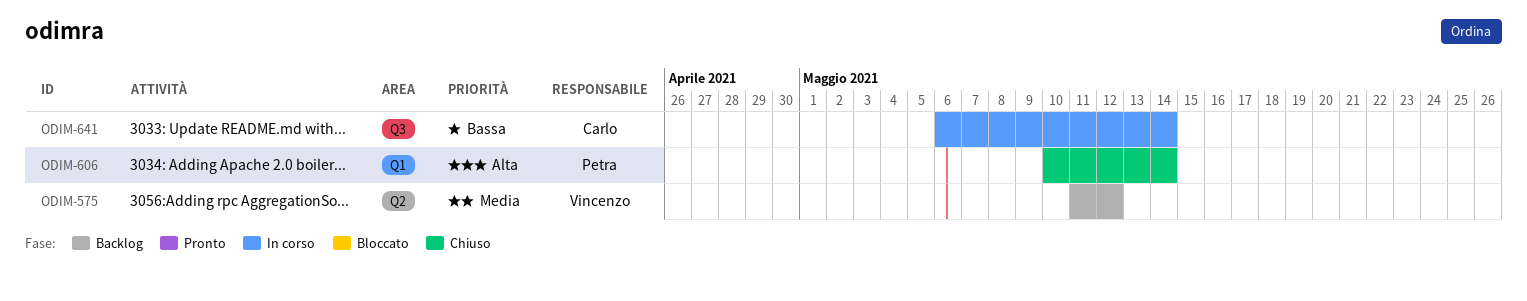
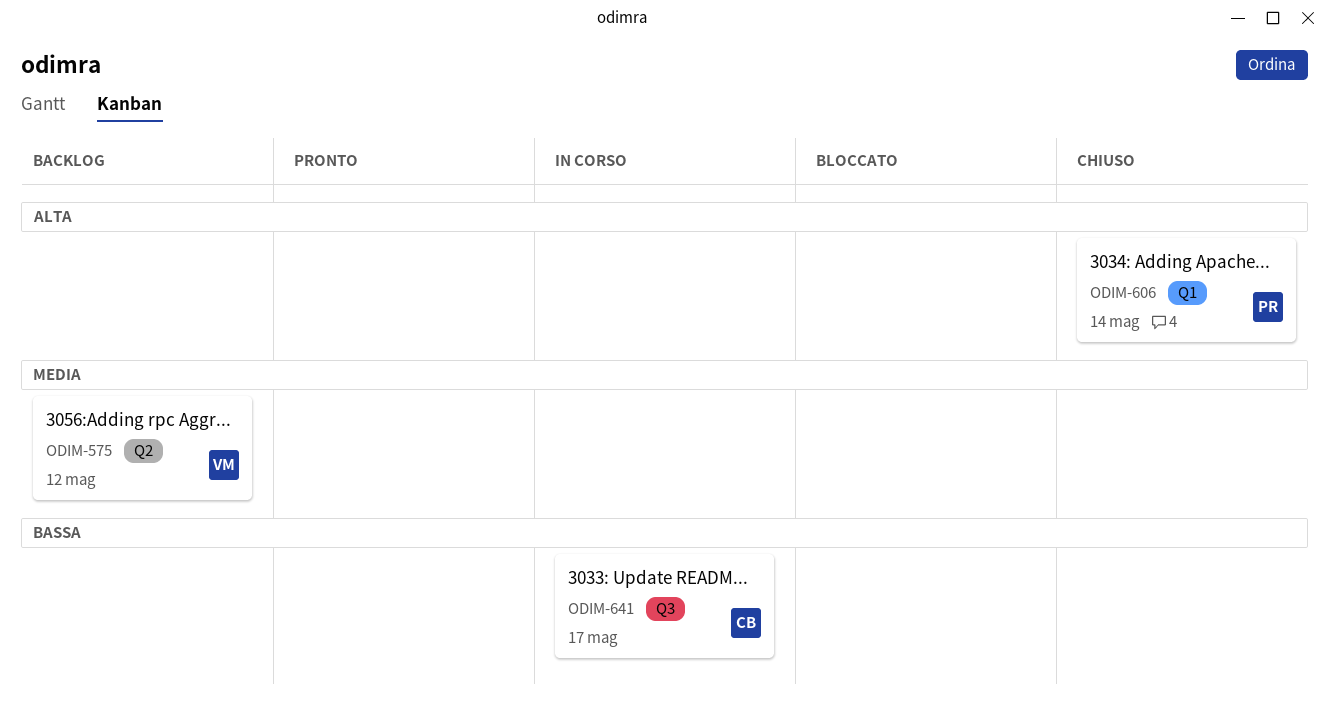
ODIM-641, due: May 14 -> May 17

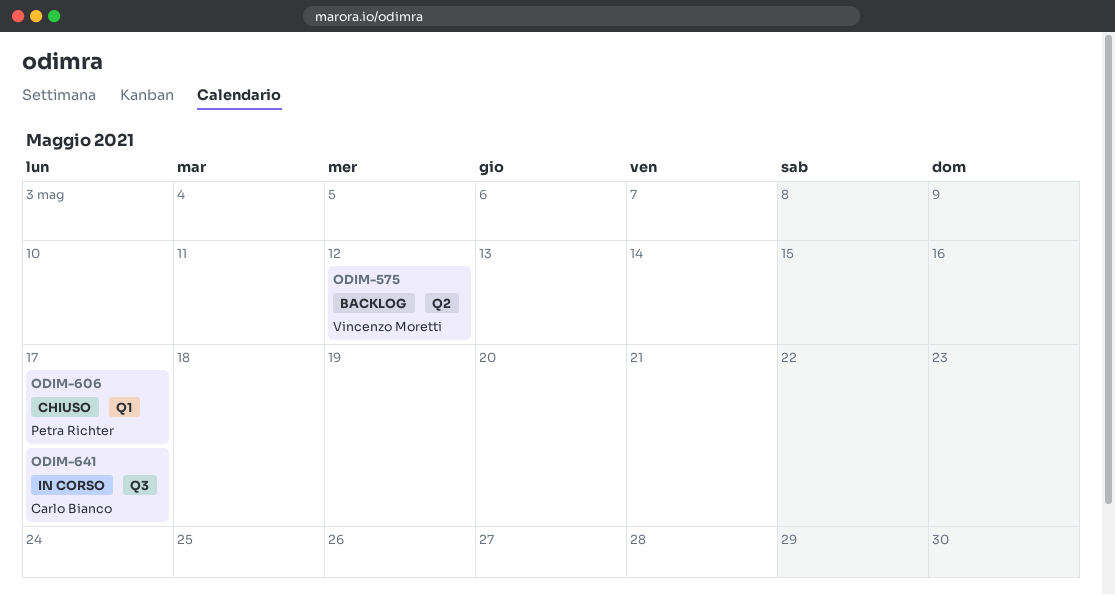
ODIM-606, due: May 14 -> May 17

